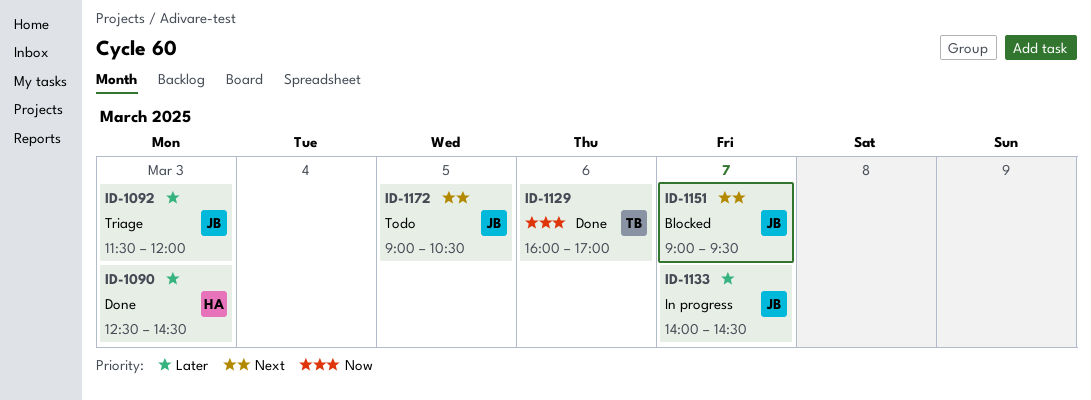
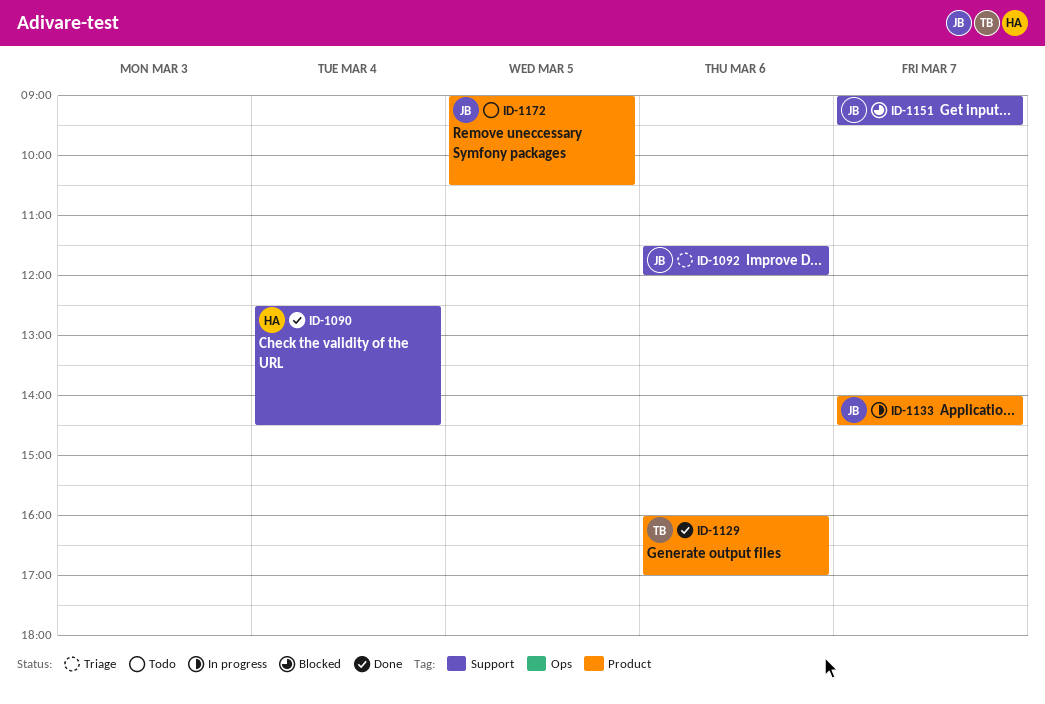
ID-1090, day: Mar 3 -> Mar 4
ID-1092, day: Mar 3 -> Mar 6

